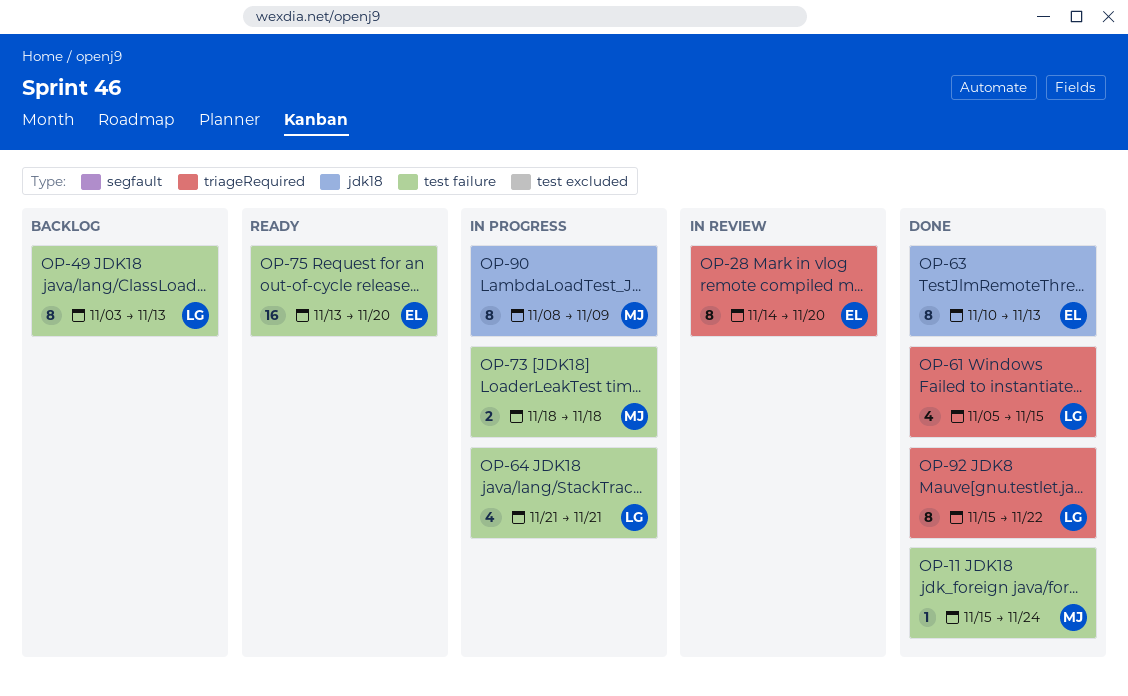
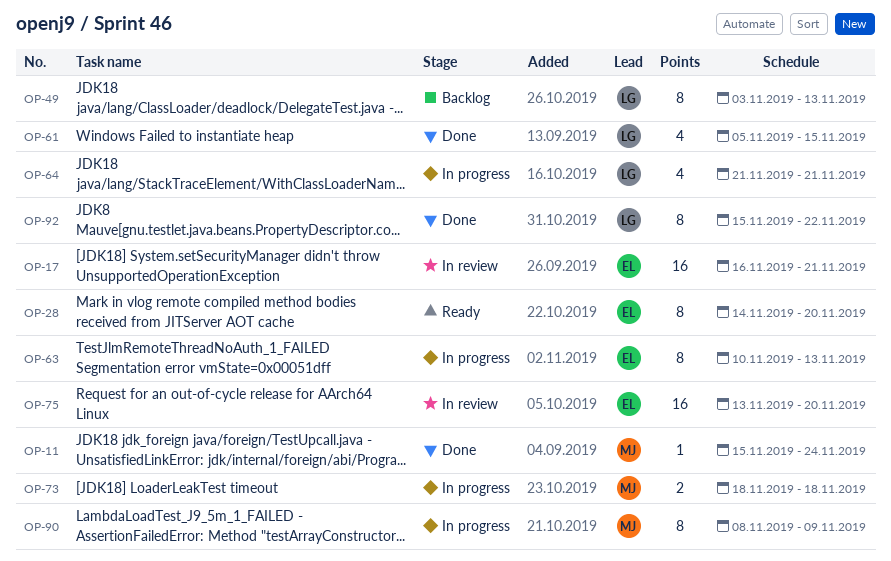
OP-17: none -> present
OP-28, status: In review -> Ready
OP-63, status: Done -> In progress
OP-75, status: Ready -> In review

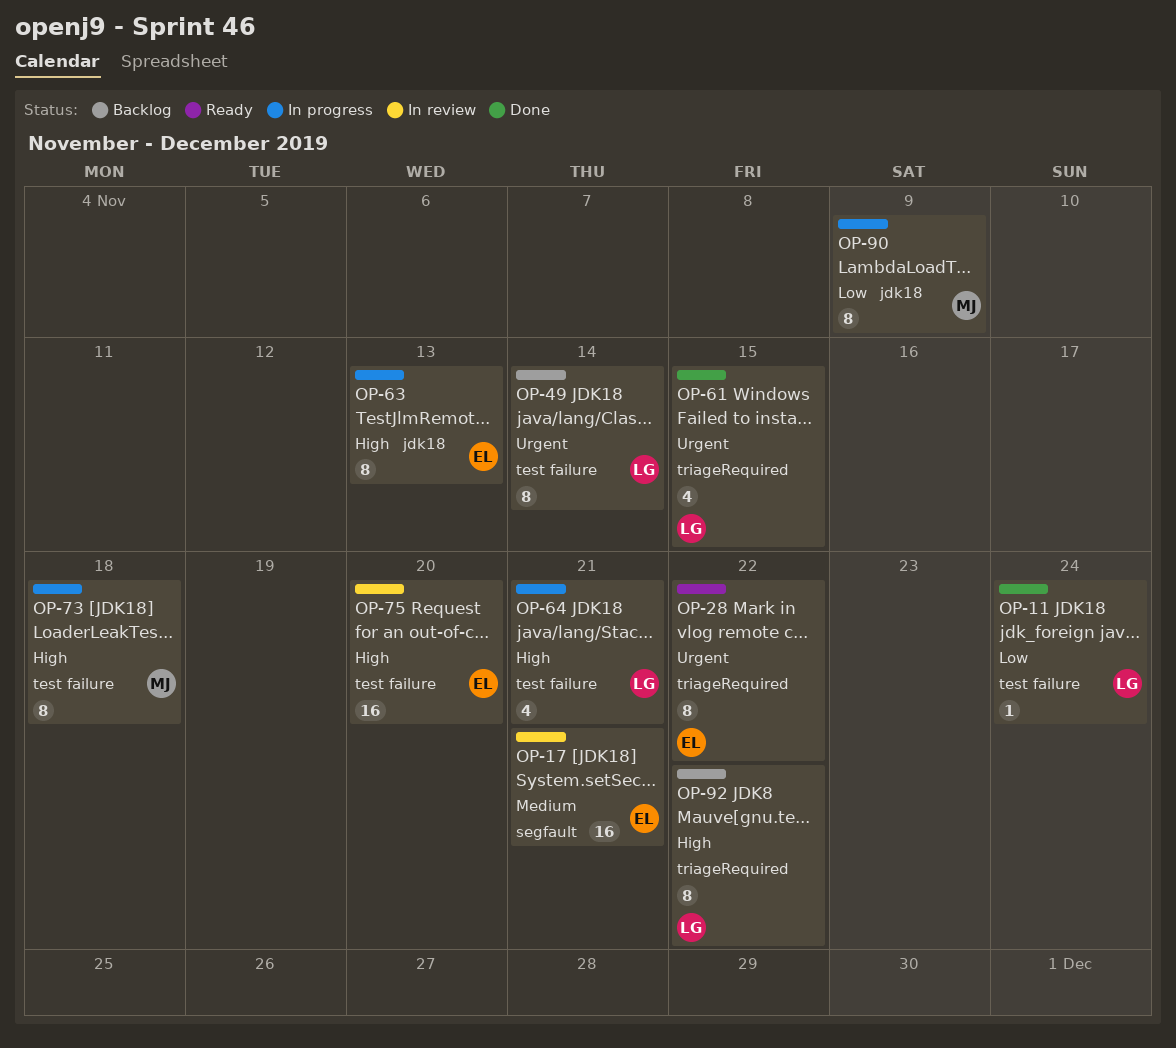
OP-11, owner: MJ -> LG
OP-28, due: Nov 20 -> Nov 22
OP-49, due: Nov 13 -> Nov 14
OP-73, estimate: 2 -> 8
OP-92, status: Done -> Backlog

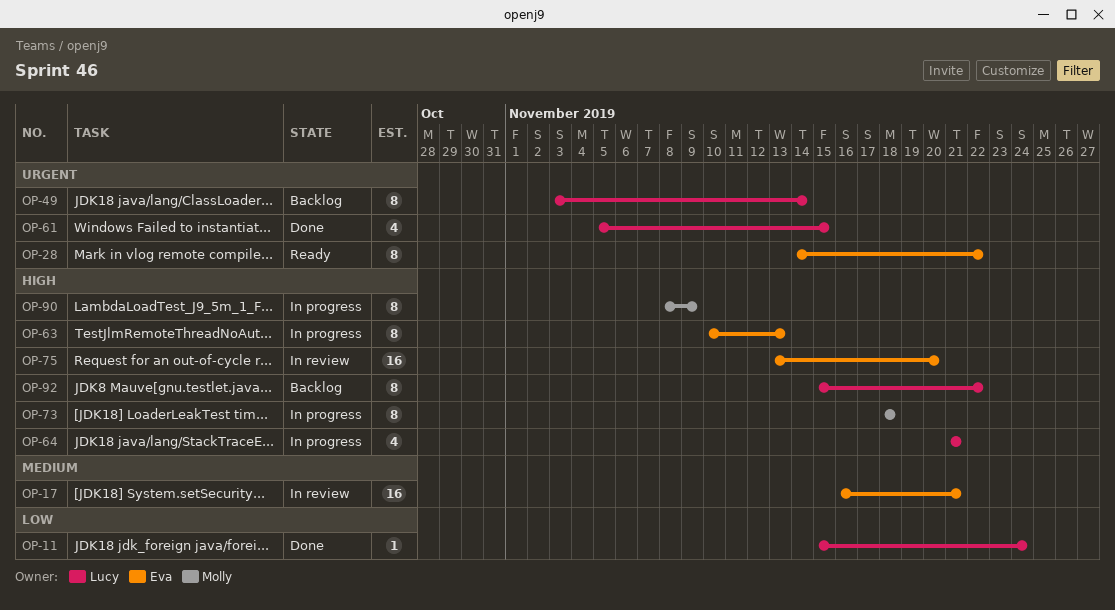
OP-90, priority: Low -> High

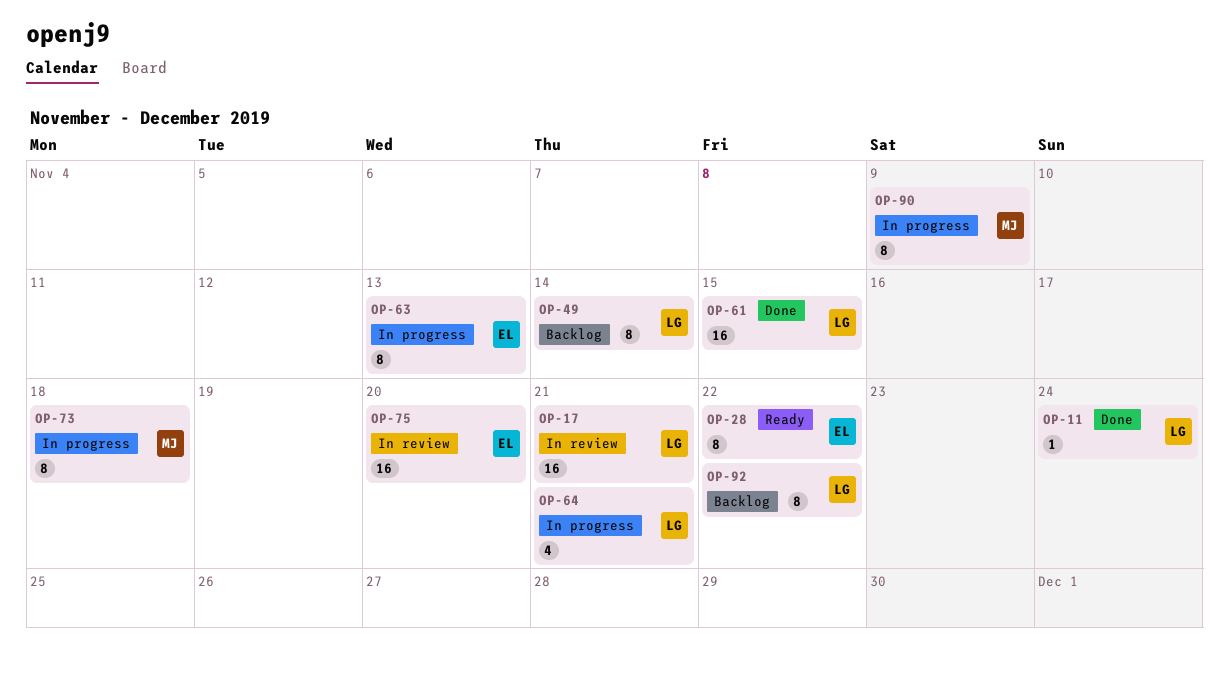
OP-17, owner: Eva -> Lucy
OP-61, estimate: 4 -> 16

